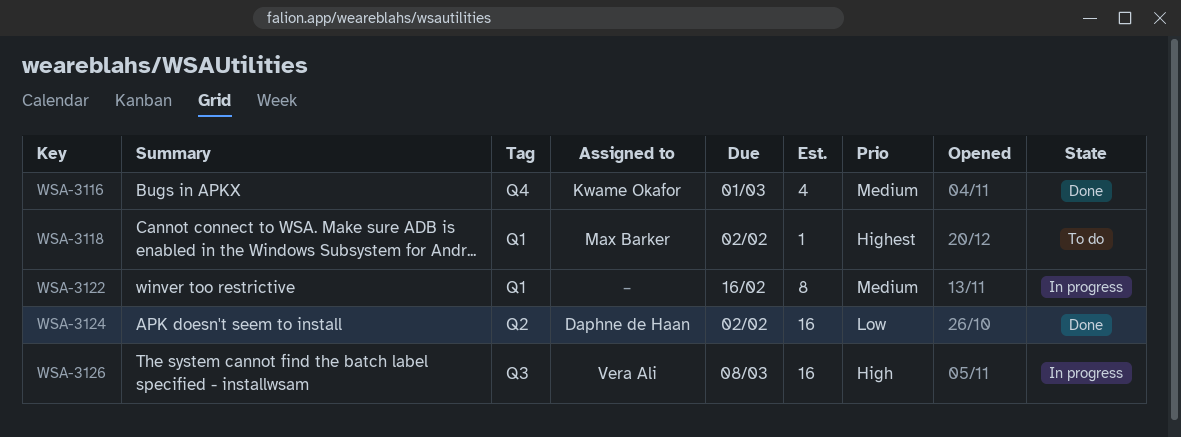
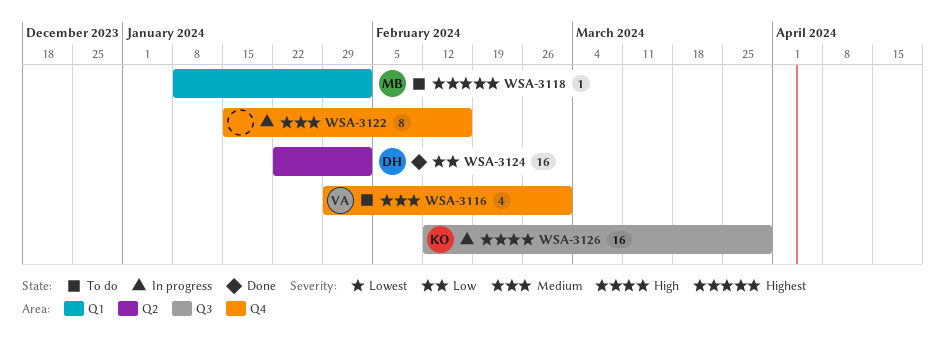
WSA-3116, status: Done -> To do
WSA-3116, owner: Kwame Okafor -> Vera Ali
WSA-3122, label: Q1 -> Q4
WSA-3126, owner: Vera Ali -> Kwame Okafor
WSA-3126, due: Mar 8 -> Mar 29

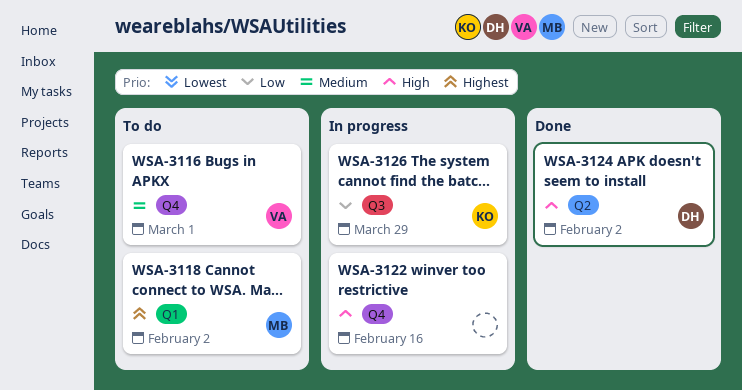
WSA-3122, priority: Medium -> High
WSA-3124, priority: Low -> High
WSA-3126, priority: High -> Low

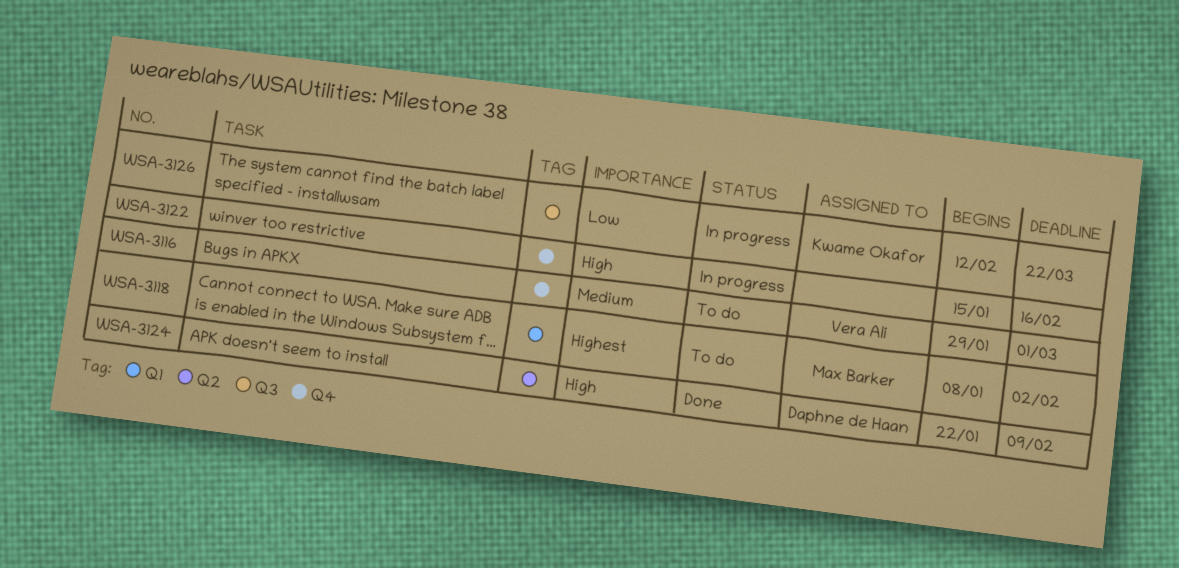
WSA-3124, due: Feb 2 -> Feb 9
WSA-3126, due: Mar 29 -> Mar 22

